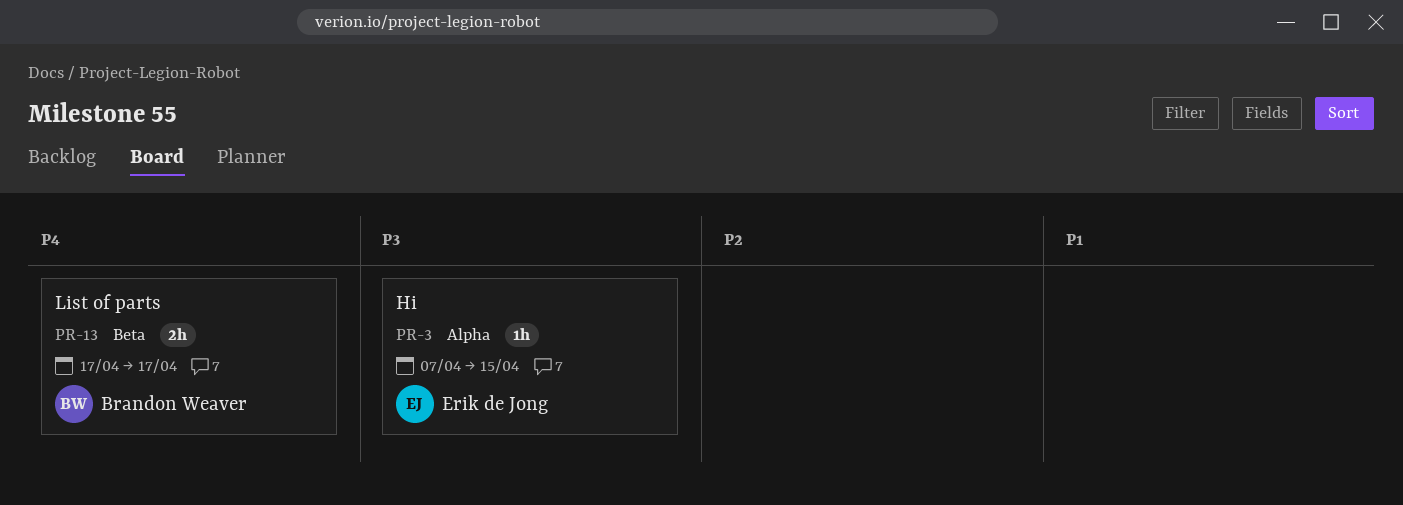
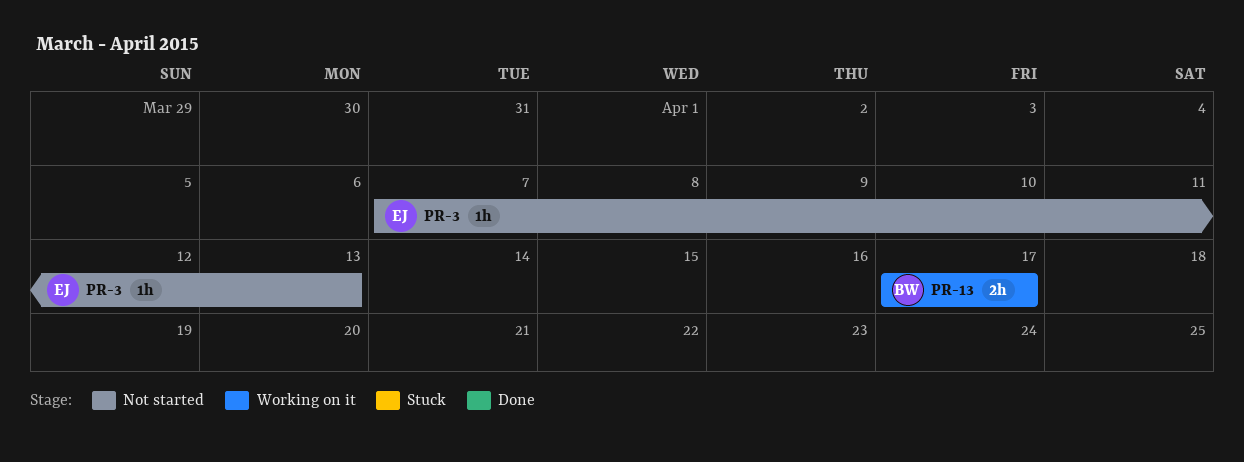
PR-3, due: Apr 15 -> Apr 13

